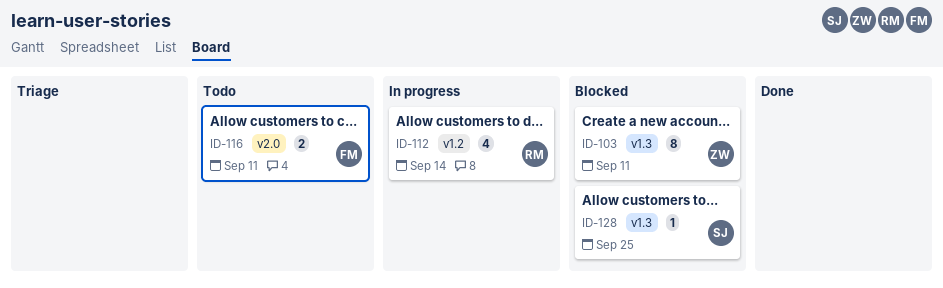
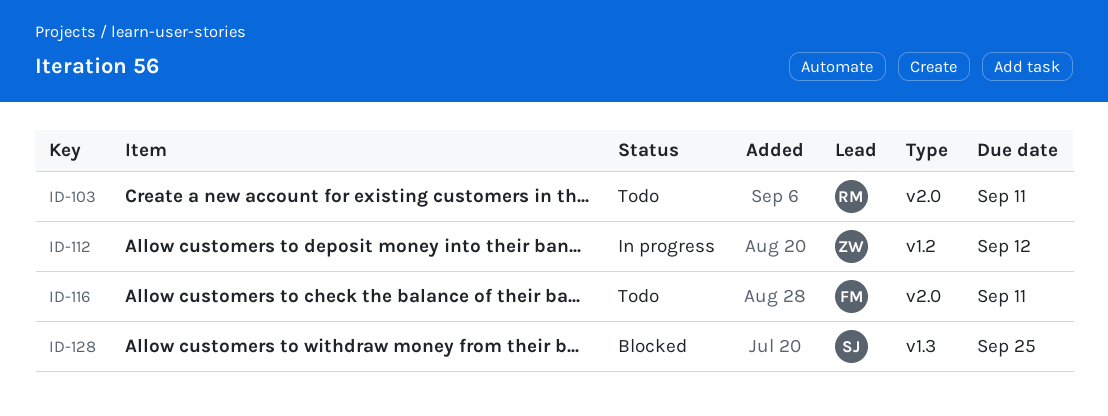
ID-103, status: Blocked -> Todo
ID-103, owner: ZW -> RM
ID-103, label: v1.3 -> v2.0
ID-112, owner: RM -> ZW
ID-112, due: Sep 14 -> Sep 12

